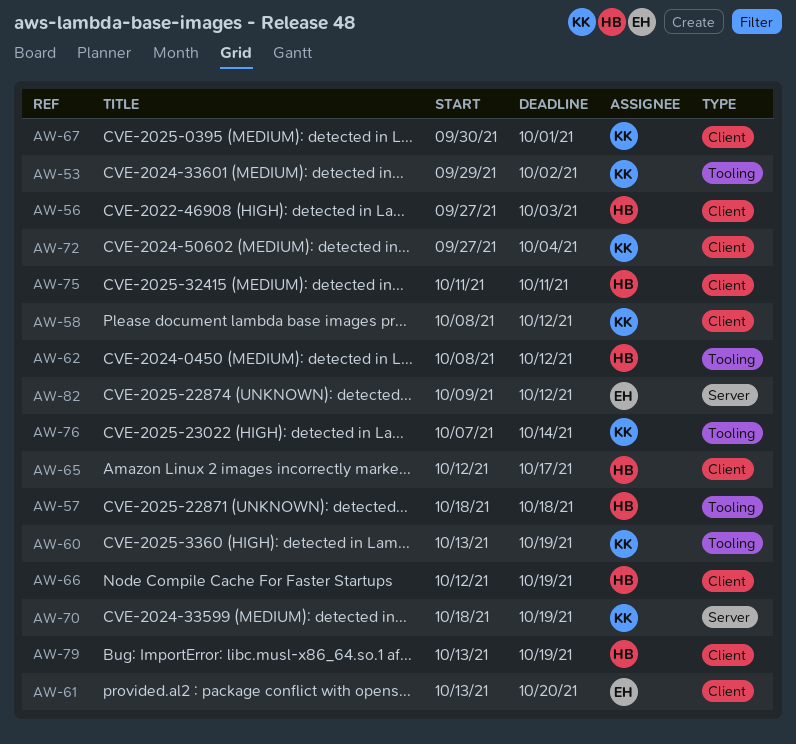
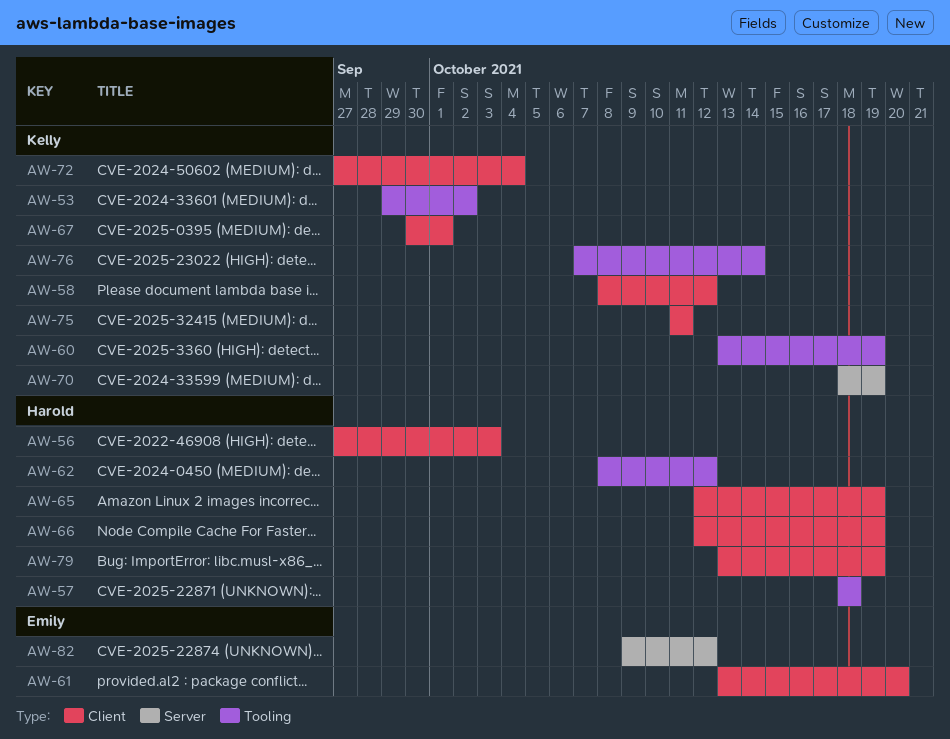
AW-65, due: Oct 17 -> Oct 19
AW-75, owner: Harold -> Kelly

